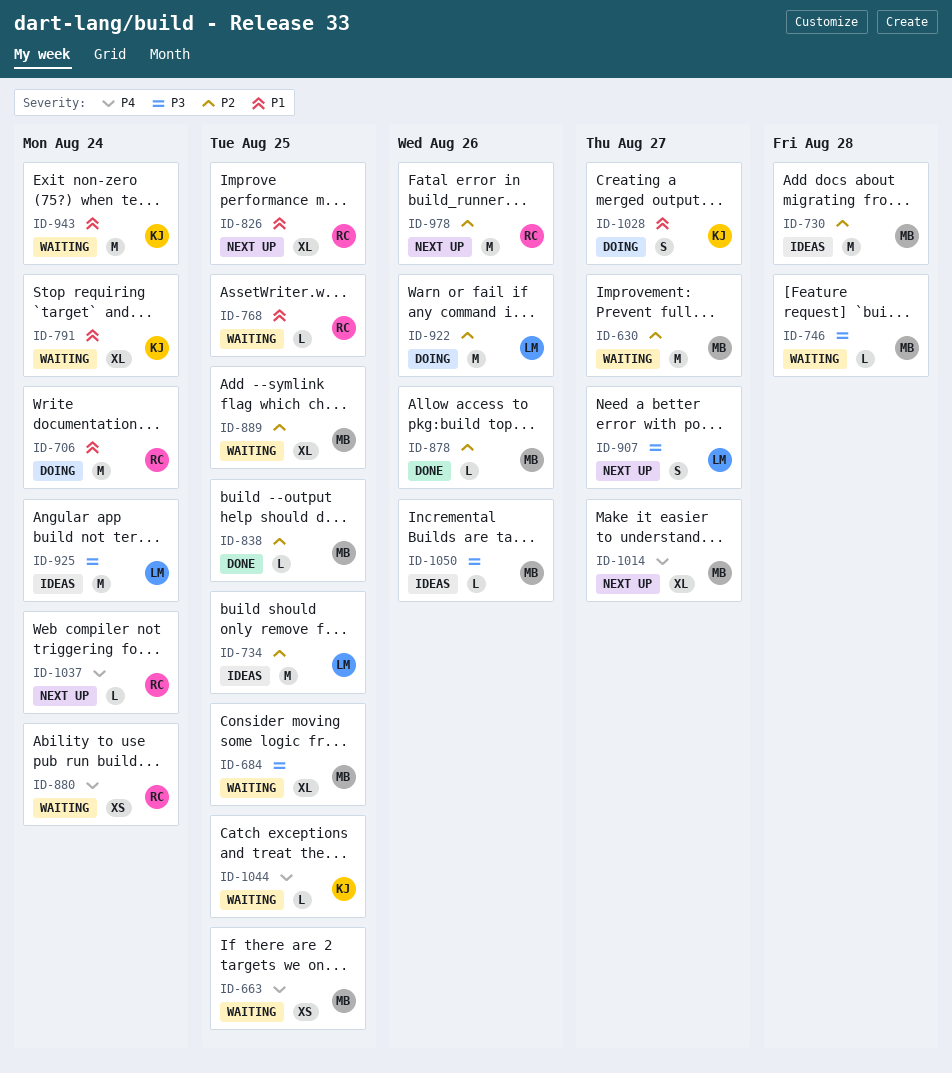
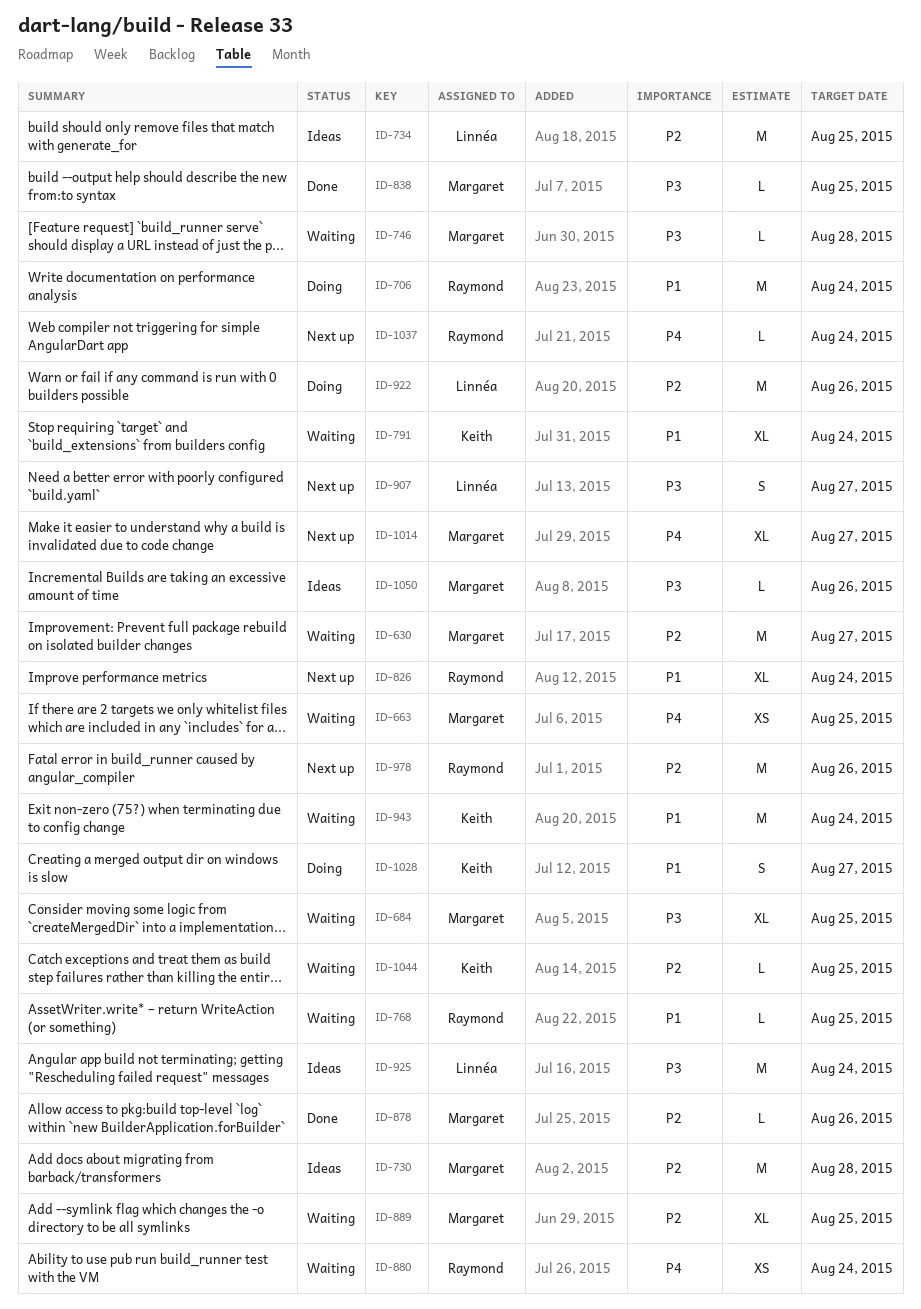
ID-826, due: Aug 25 -> Aug 24
ID-838, priority: P2 -> P3
ID-1044, priority: P4 -> P2

